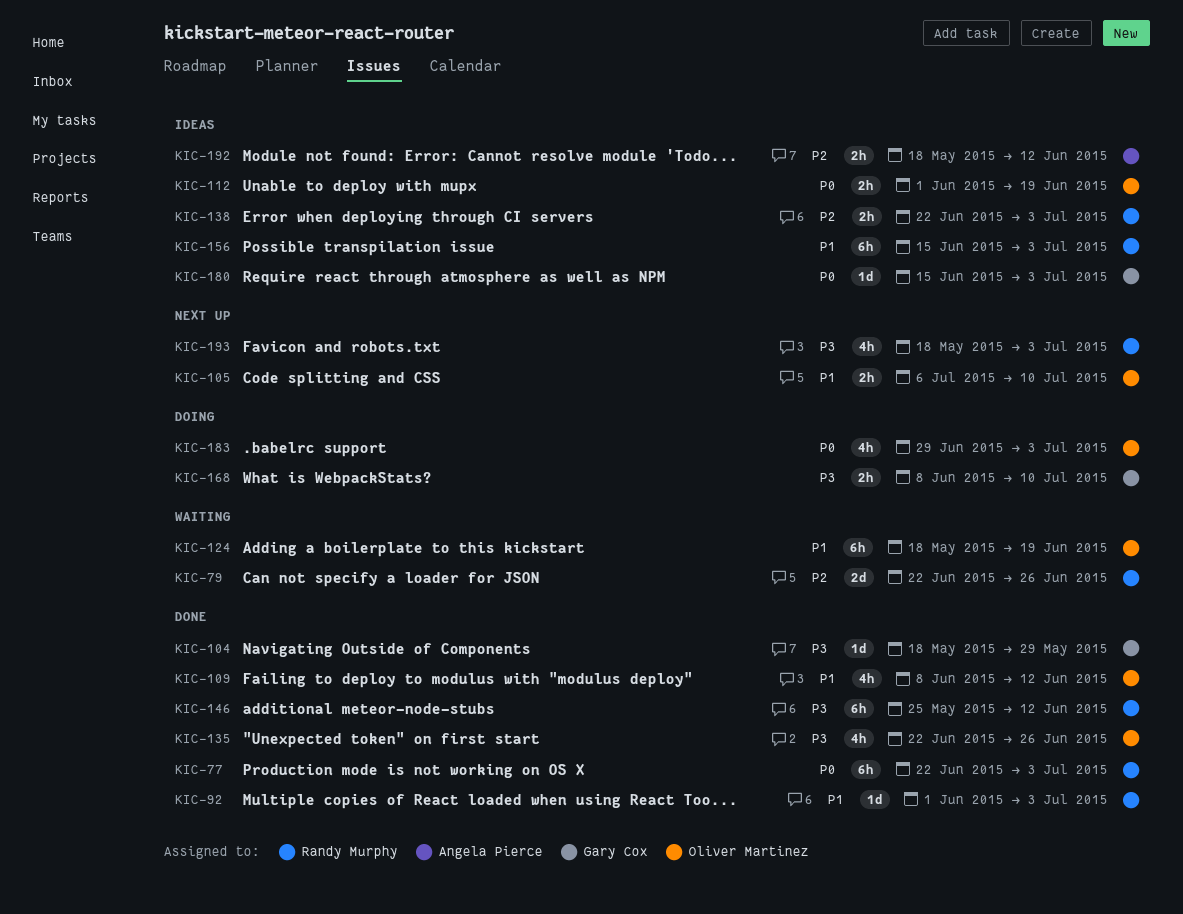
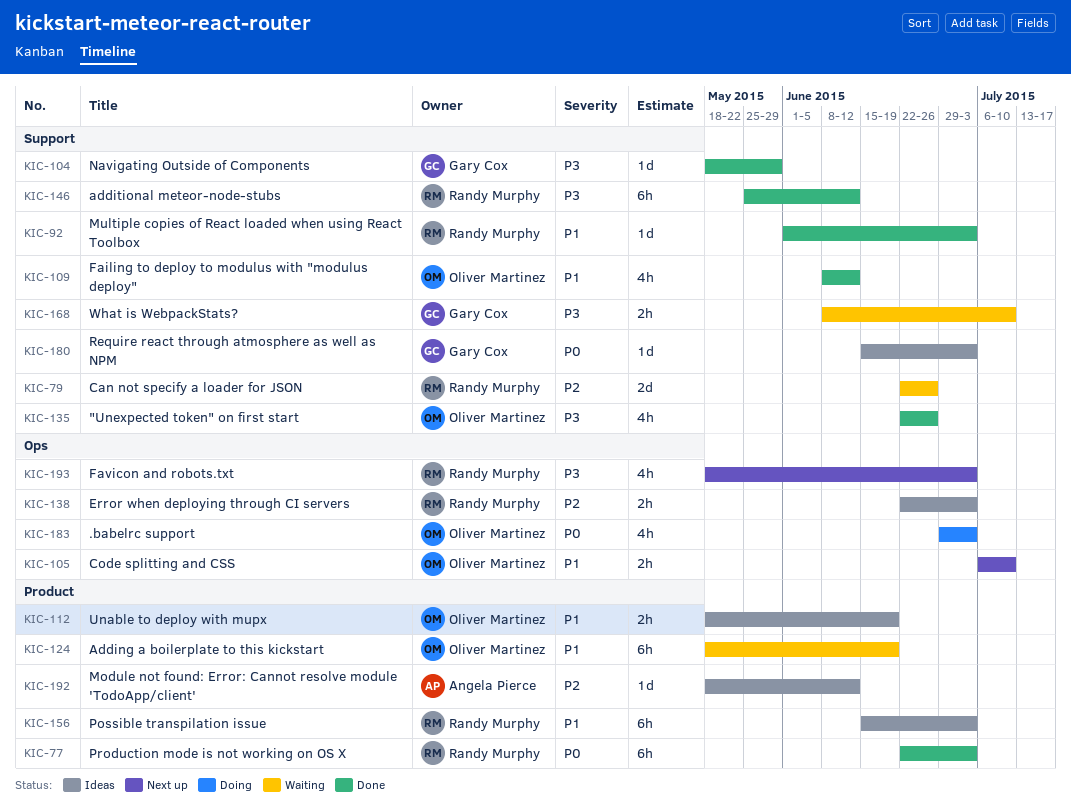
KIC-112, priority: P0 -> P1
KIC-112, start: Jun 1 -> May 18
KIC-168, status: Doing -> Waiting
KIC-192, estimate: 2h -> 1d

